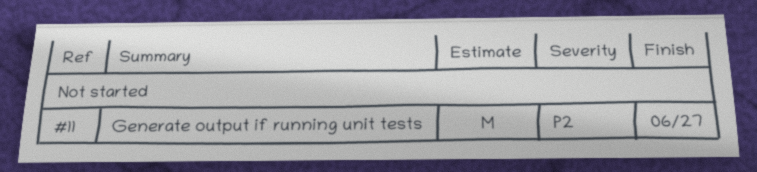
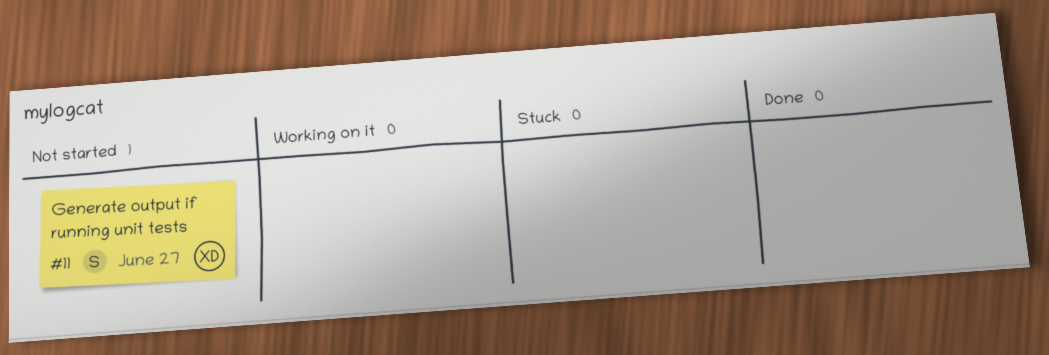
#11, estimate: M -> S

